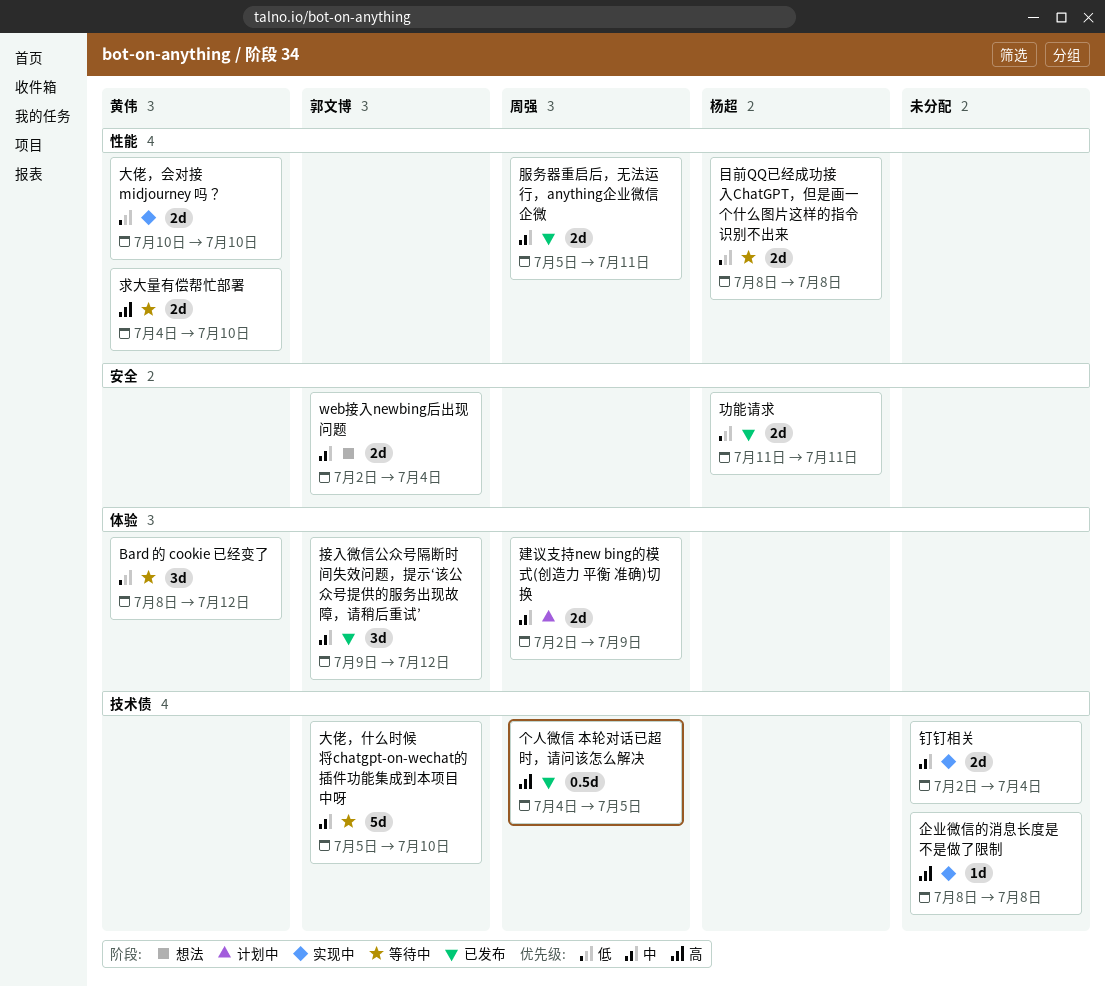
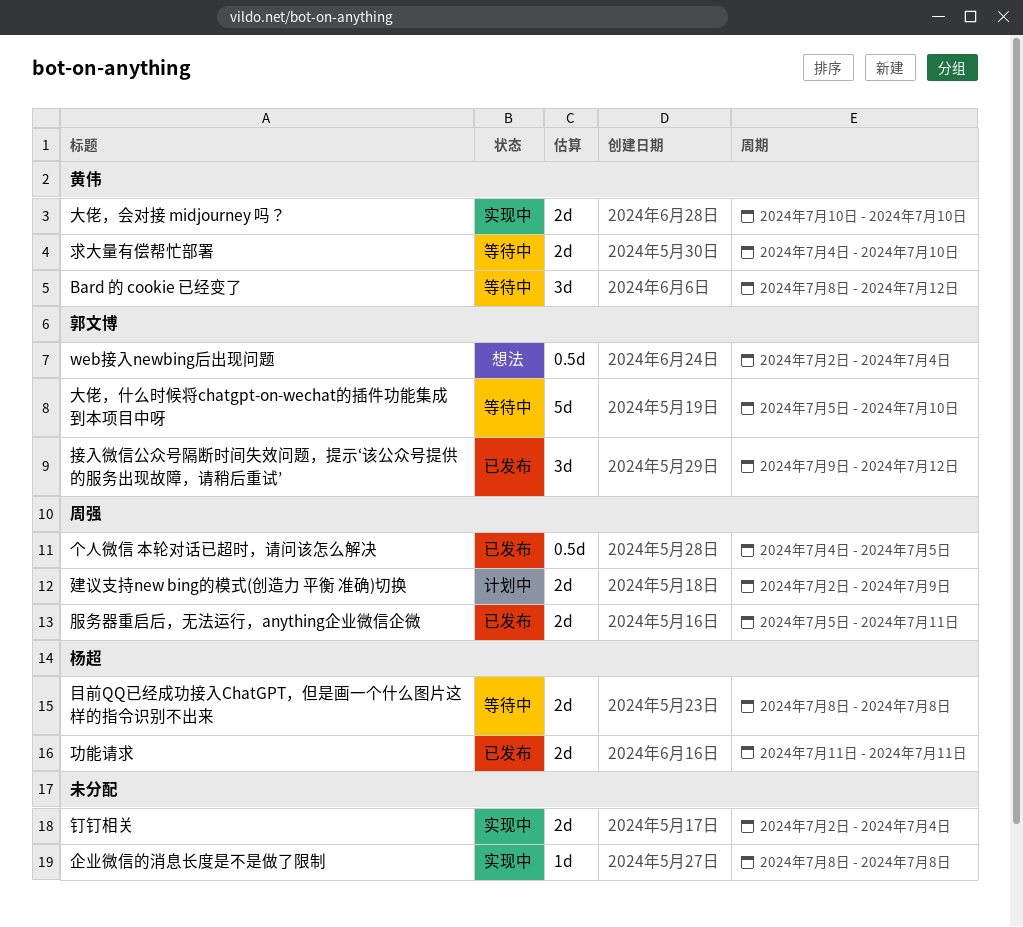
web接入newbing后出现问题, estimate: 2d -> 0.5d

